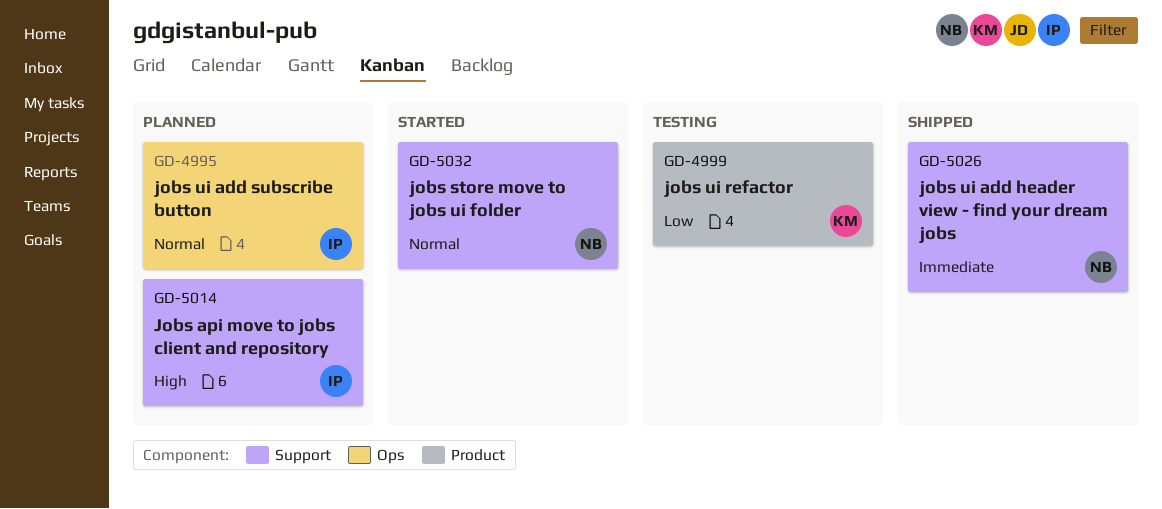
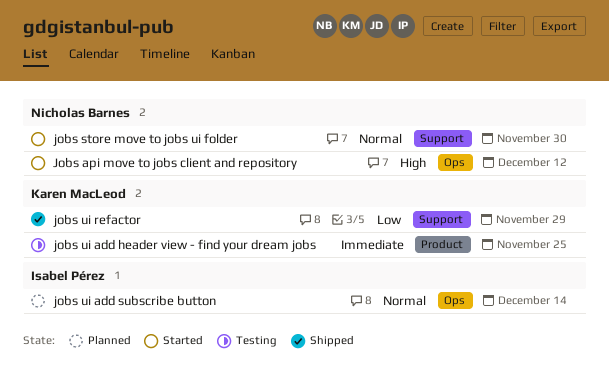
Jobs api move to jobs client and repository, status: Planned -> Started
Jobs api move to jobs client and repository, owner: Isabel Pérez -> Nicholas Barnes
Jobs api move to jobs client and repository, label: Support -> Ops
jobs ui add header view - find your dream jobs, status: Shipped -> Testing
jobs ui add header view - find your dream jobs, owner: Nicholas Barnes -> Karen MacLeod
jobs ui add header view - find your dream jobs, label: Support -> Product
jobs ui refactor, status: Testing -> Shipped
jobs ui refactor, label: Product -> Support

